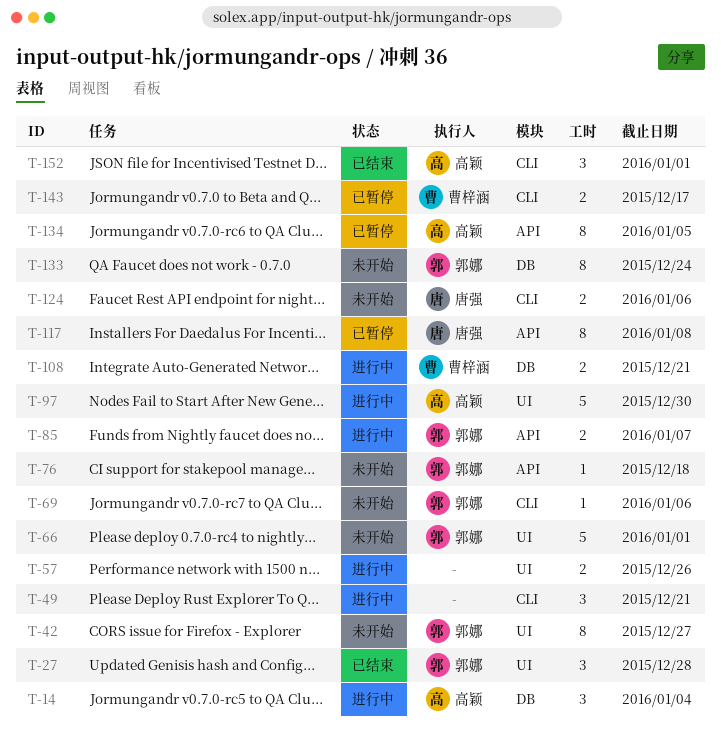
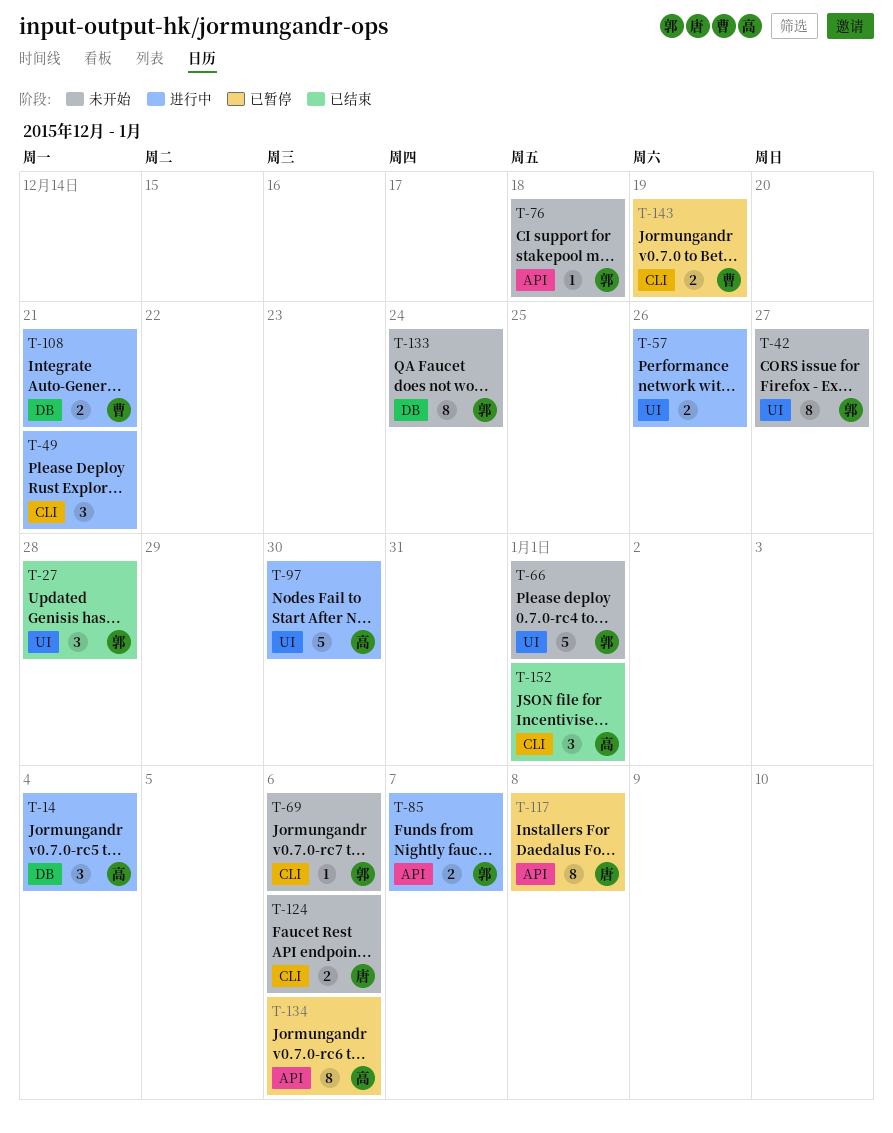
T-134, due: Jan 5 -> Jan 6
T-143, due: Dec 17 -> Dec 19

